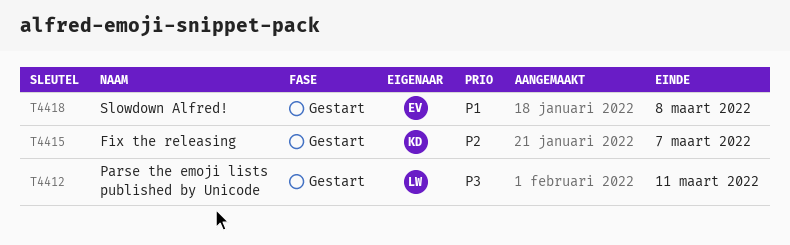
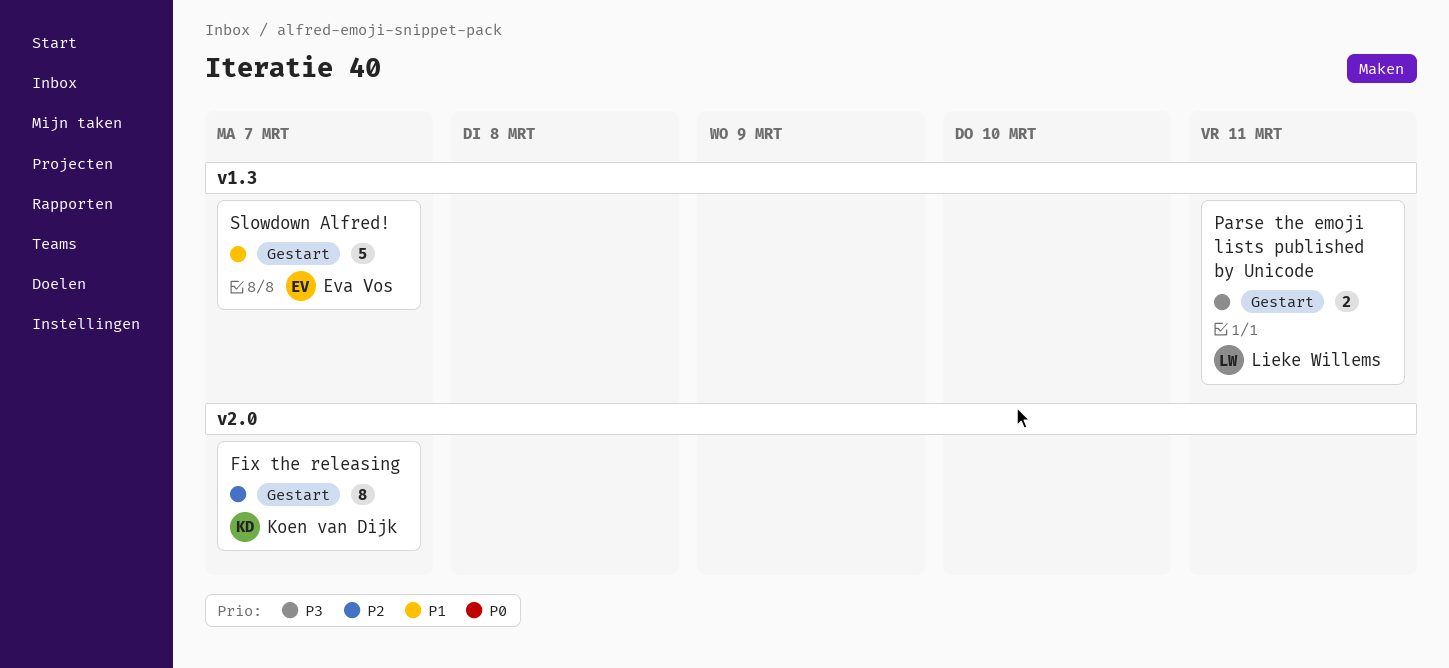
Slowdown Alfred!, due: Mar 8 -> Mar 7

